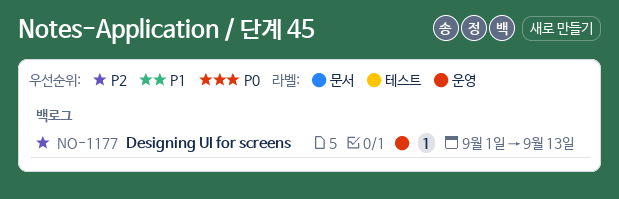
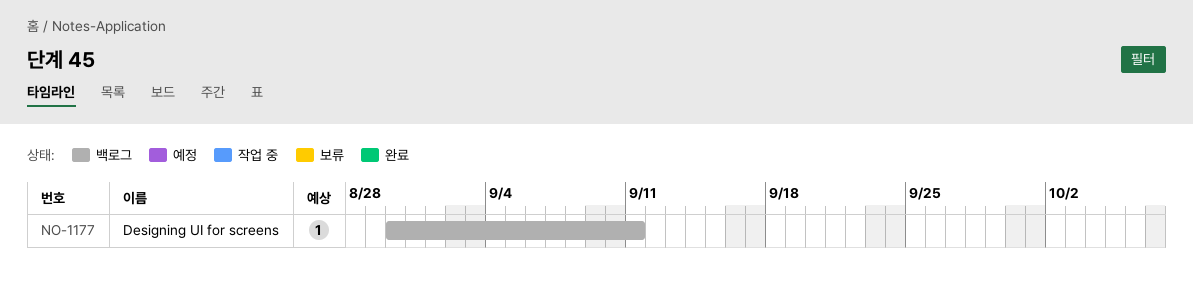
NO-1177, start: Sep 1 -> Aug 30
NO-1177, due: Sep 13 -> Sep 11

